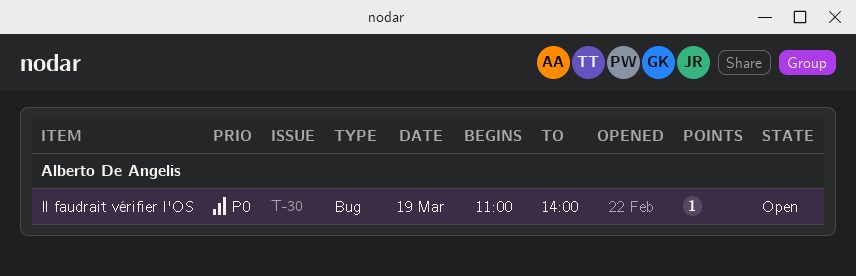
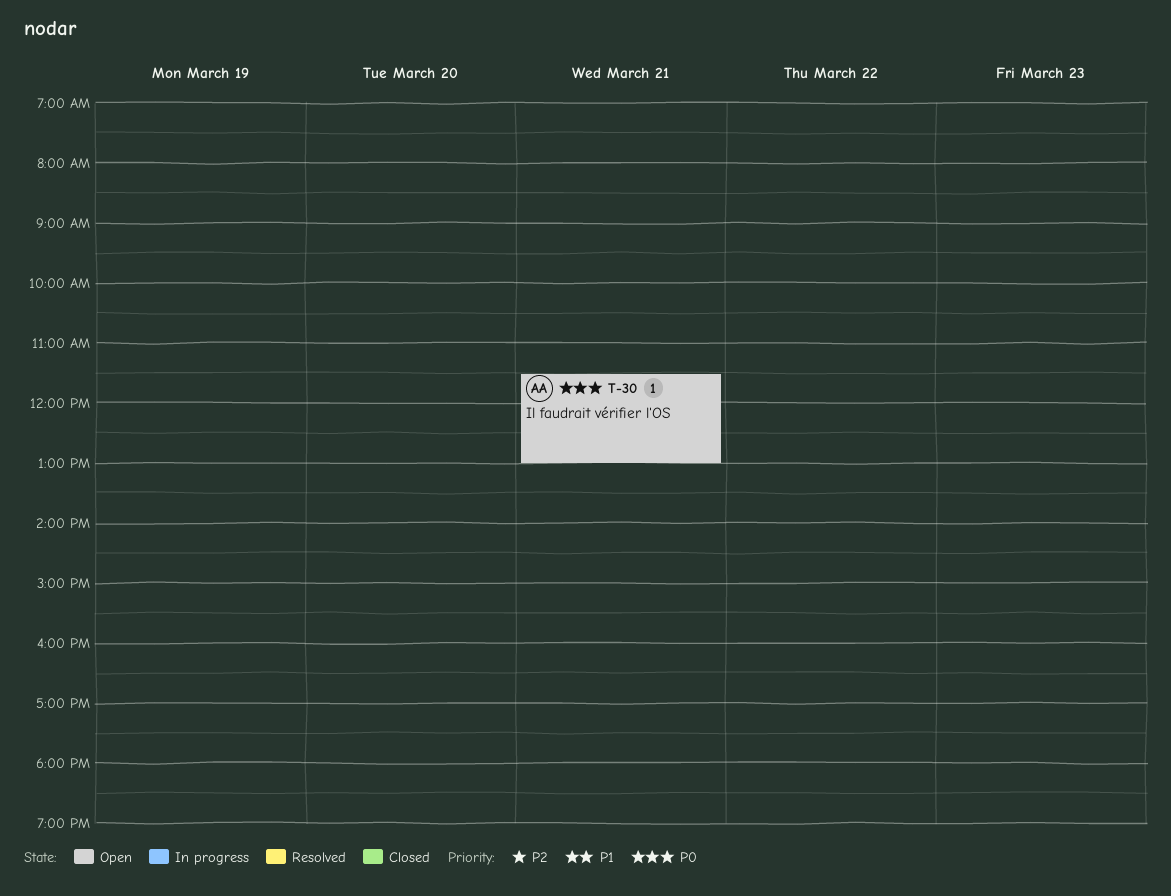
T-30, day: Mar 19 -> Mar 21
T-30, begins: 11:00 -> 11:30
T-30, ends: 14:00 -> 13:00

